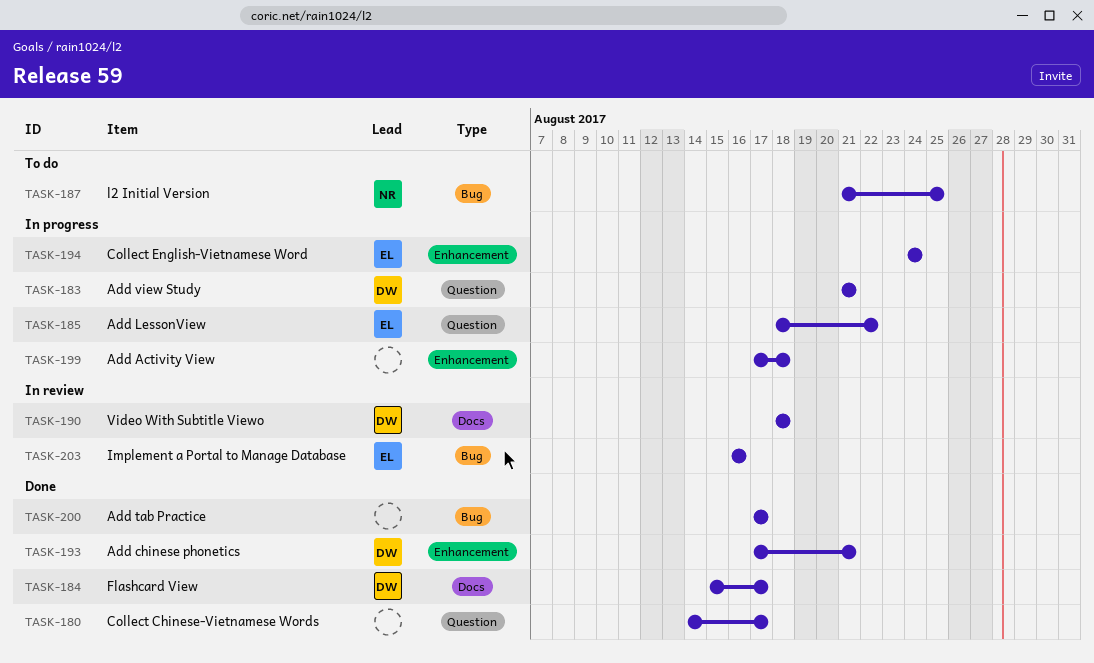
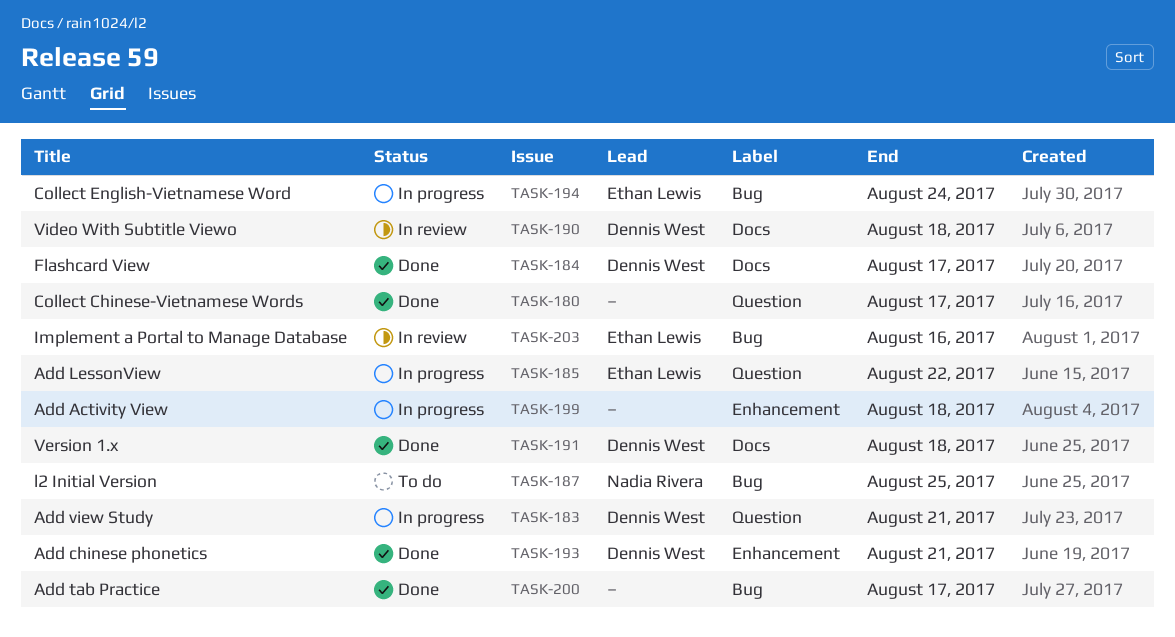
TASK-191: none -> present
TASK-194, label: Enhancement -> Bug

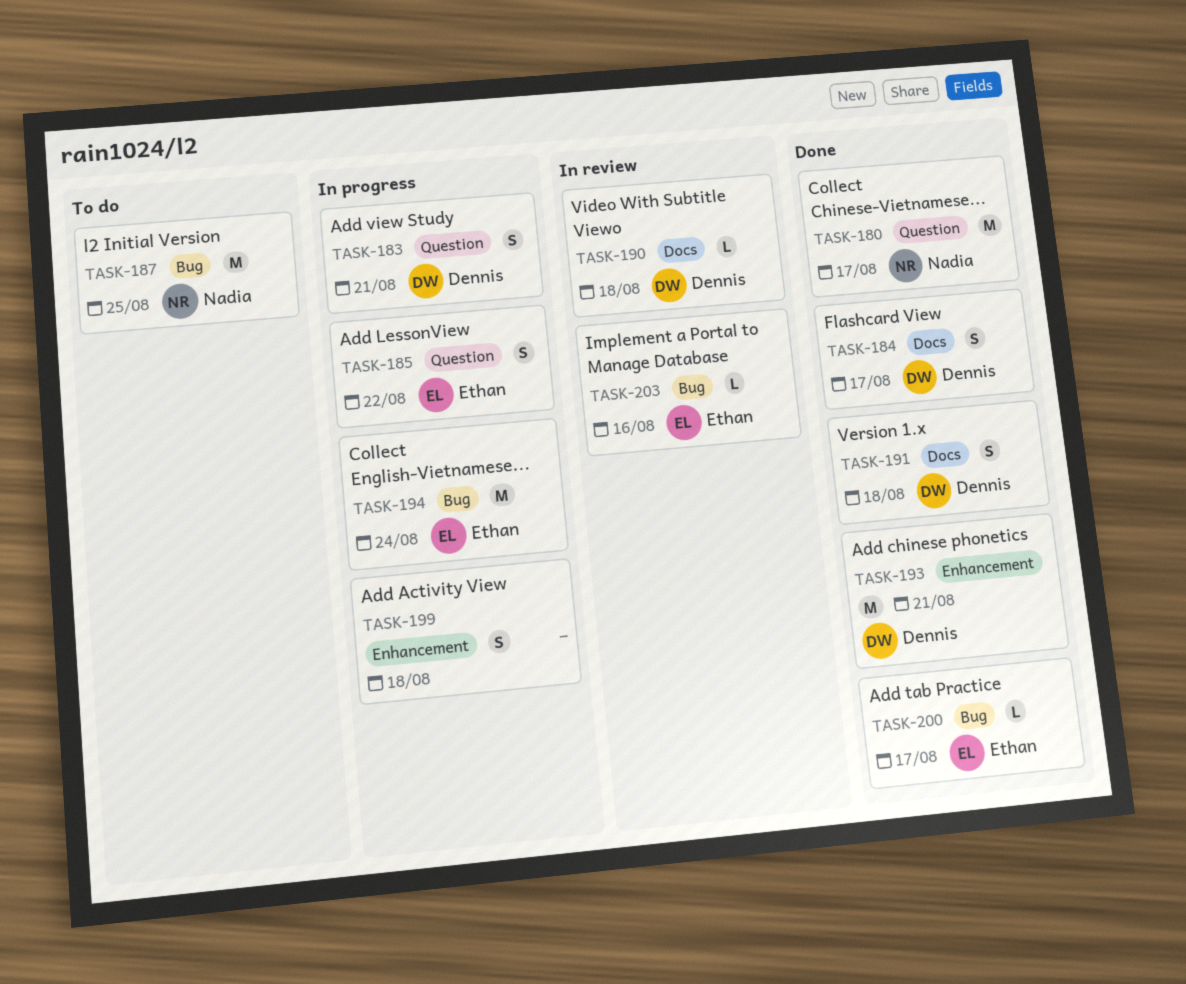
TASK-180, owner: none -> Nadia Rivera
TASK-200, owner: none -> Ethan Lewis

